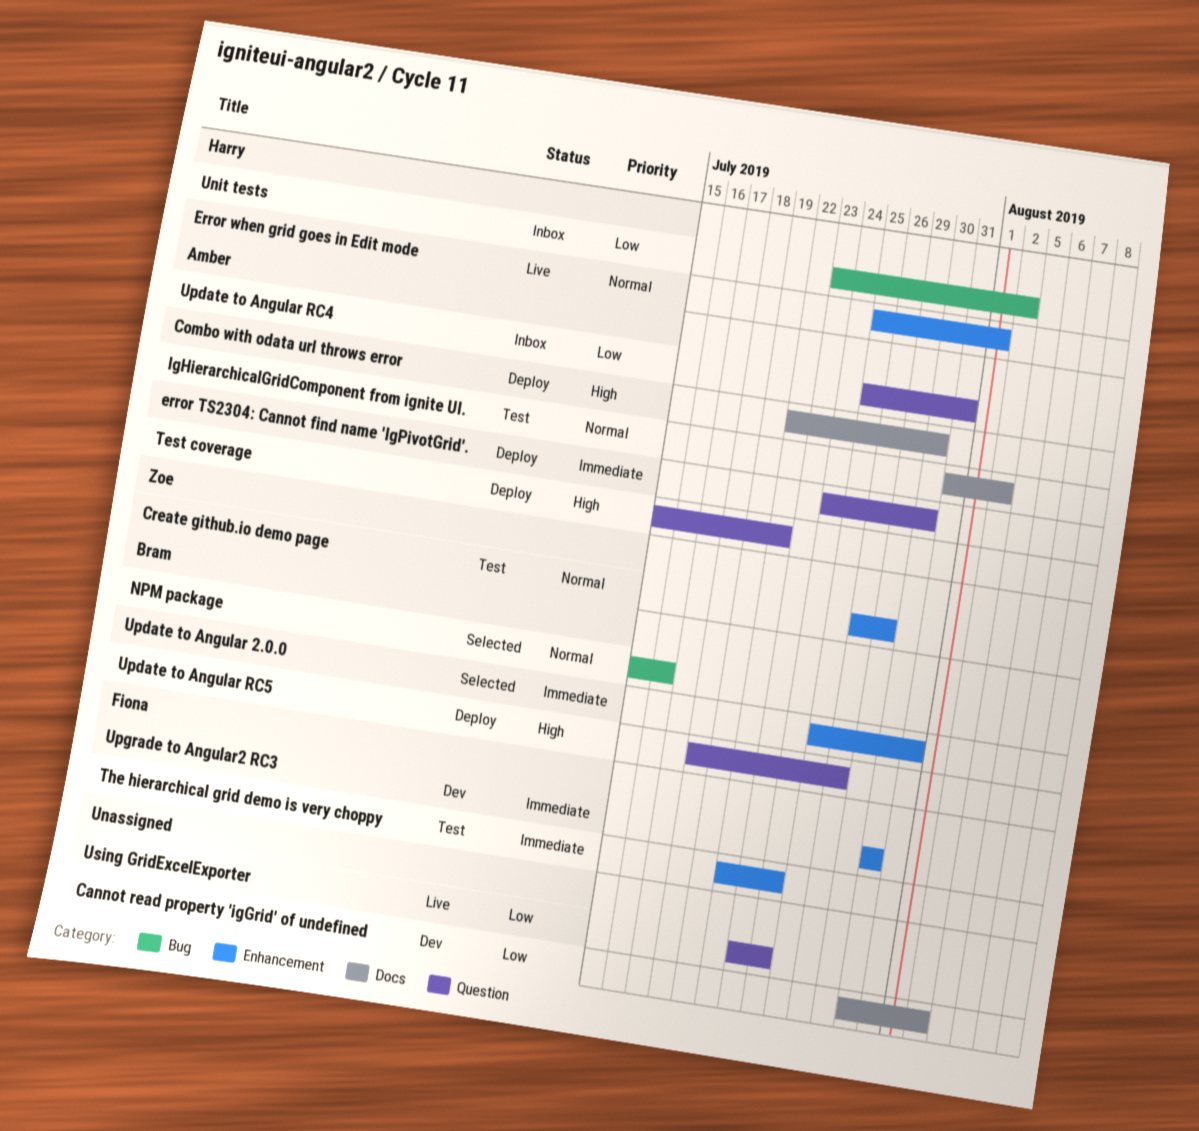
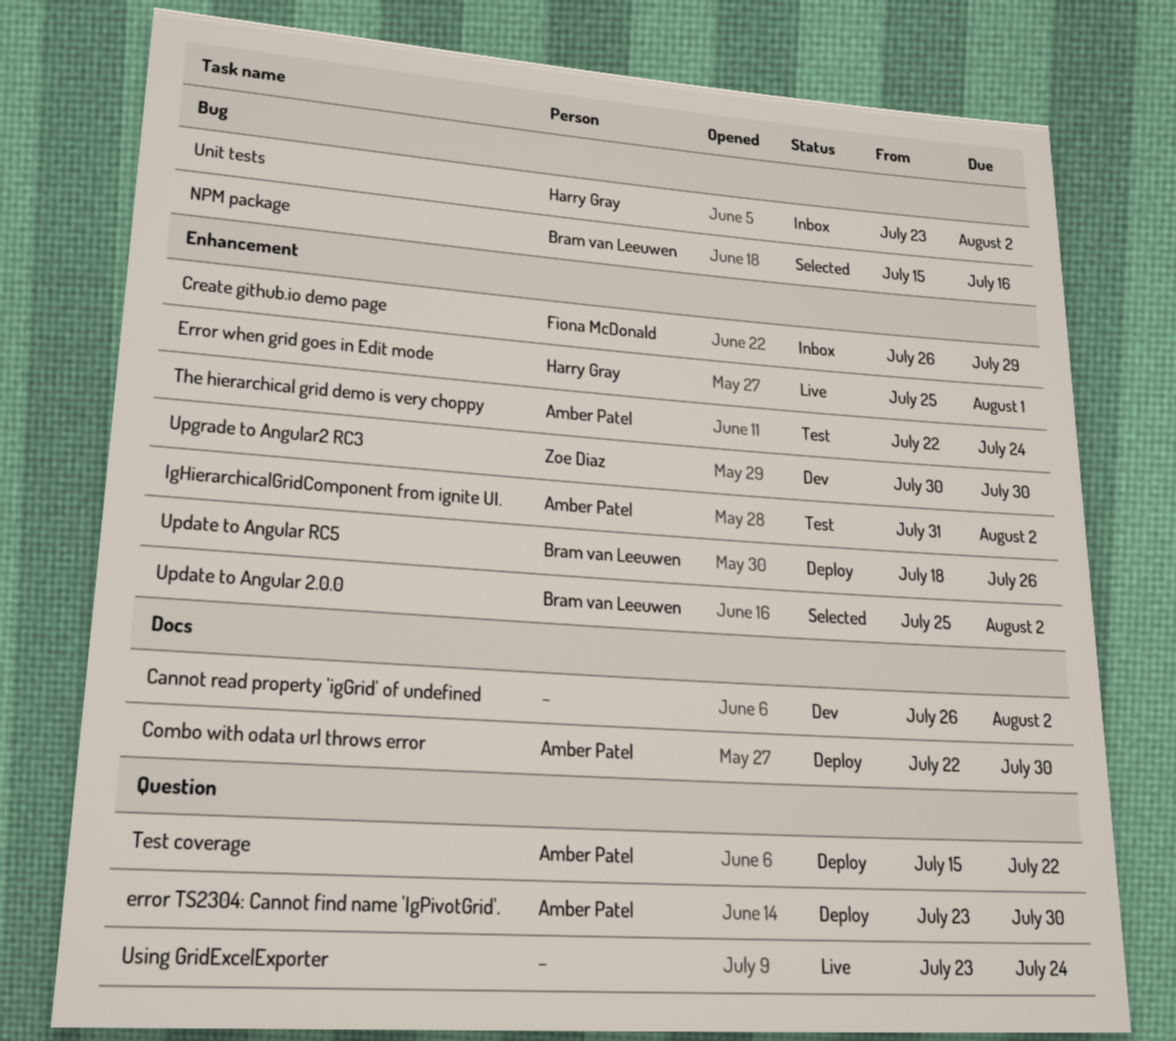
Cannot read property 'igGrid' of undefined, start: Jul 30 -> Jul 26
Create github.io demo page, status: Test -> Inbox
Create github.io demo page, owner: Zoe Diaz -> Fiona McDonald
error TS2304: Cannot find name 'IgPivotGrid'., start: Jul 24 -> Jul 23
IgHierarchicalGridComponent from ignite UI., label: Docs -> Enhancement
The hierarchical grid demo is very choppy, owner: Fiona McDonald -> Amber Patel
Update to Angular 2.0.0, due: Jul 31 -> Aug 2
Update to Angular RC4: present -> none
Update to Angular RC5, label: Question -> Enhancement
Upgrade to Angular2 RC3, owner: Fiona McDonald -> Zoe Diaz

